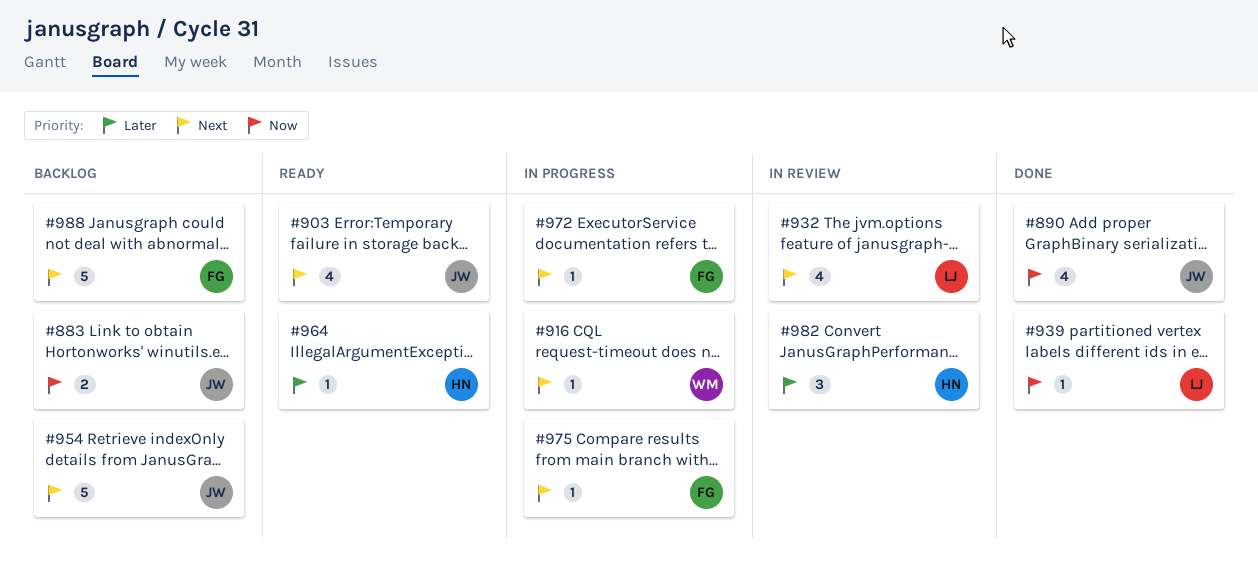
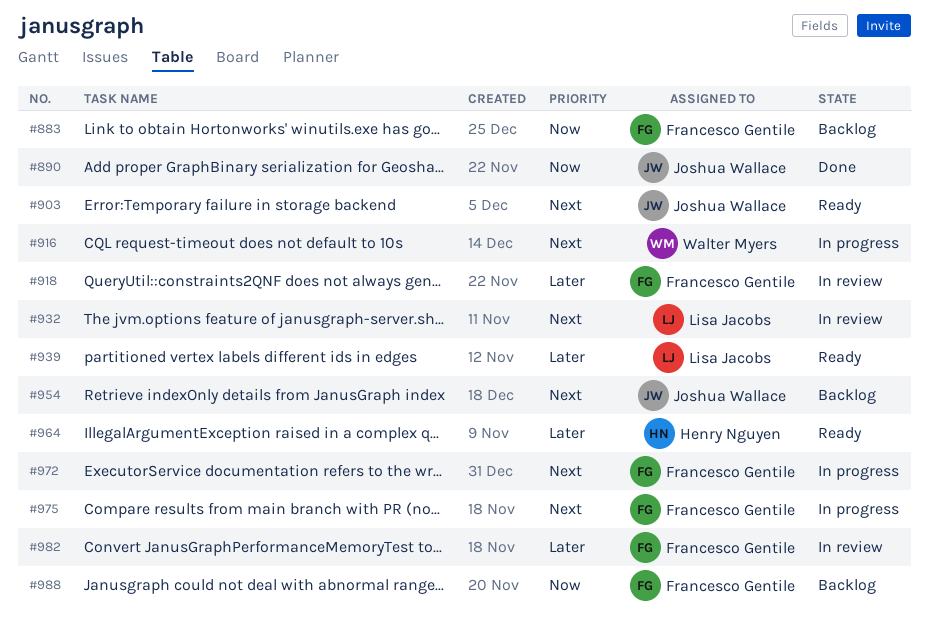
#883, owner: Joshua Wallace -> Francesco Gentile
#918: none -> present
#939, status: Done -> Ready
#939, priority: Now -> Later
#982, owner: Henry Nguyen -> Francesco Gentile
#988, priority: Next -> Now

